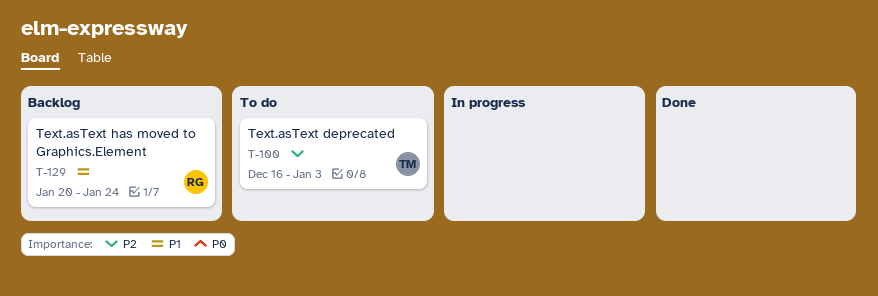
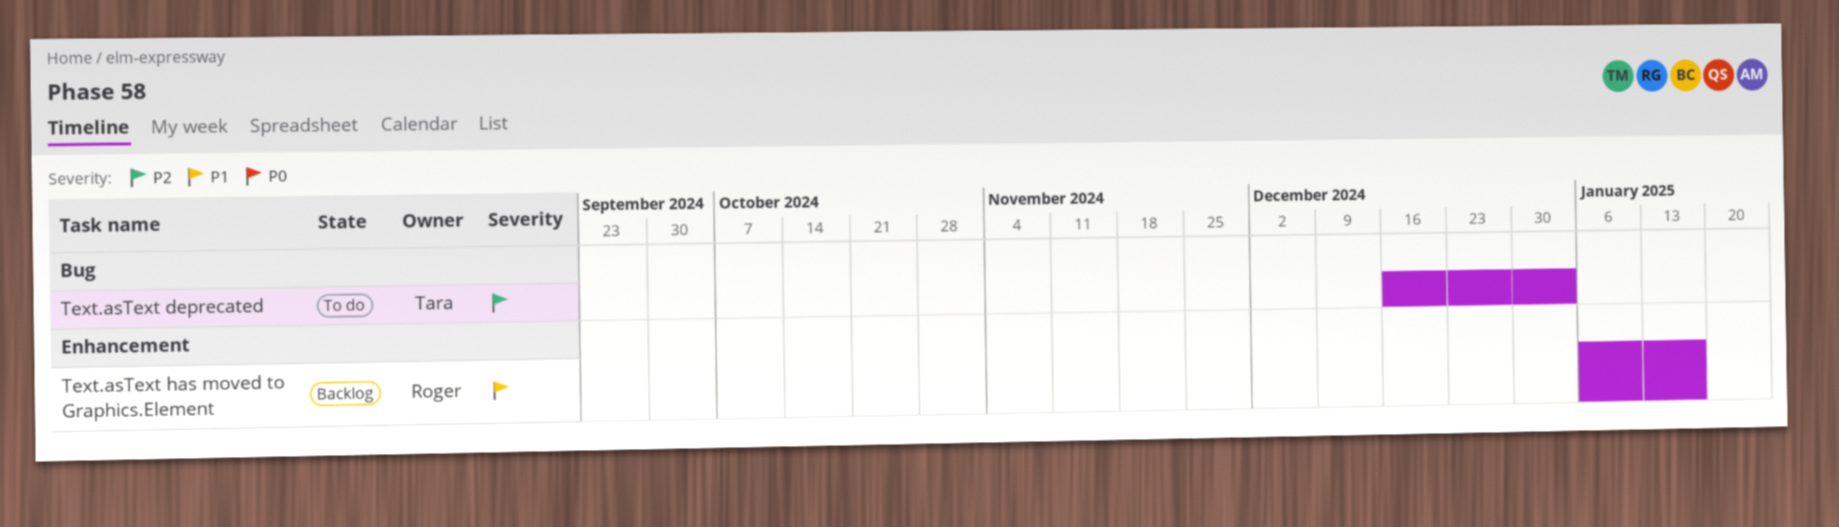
Text.asText has moved to Graphics.Element, start: Jan 20 -> Jan 6
Text.asText has moved to Graphics.Element, due: Jan 24 -> Jan 17

